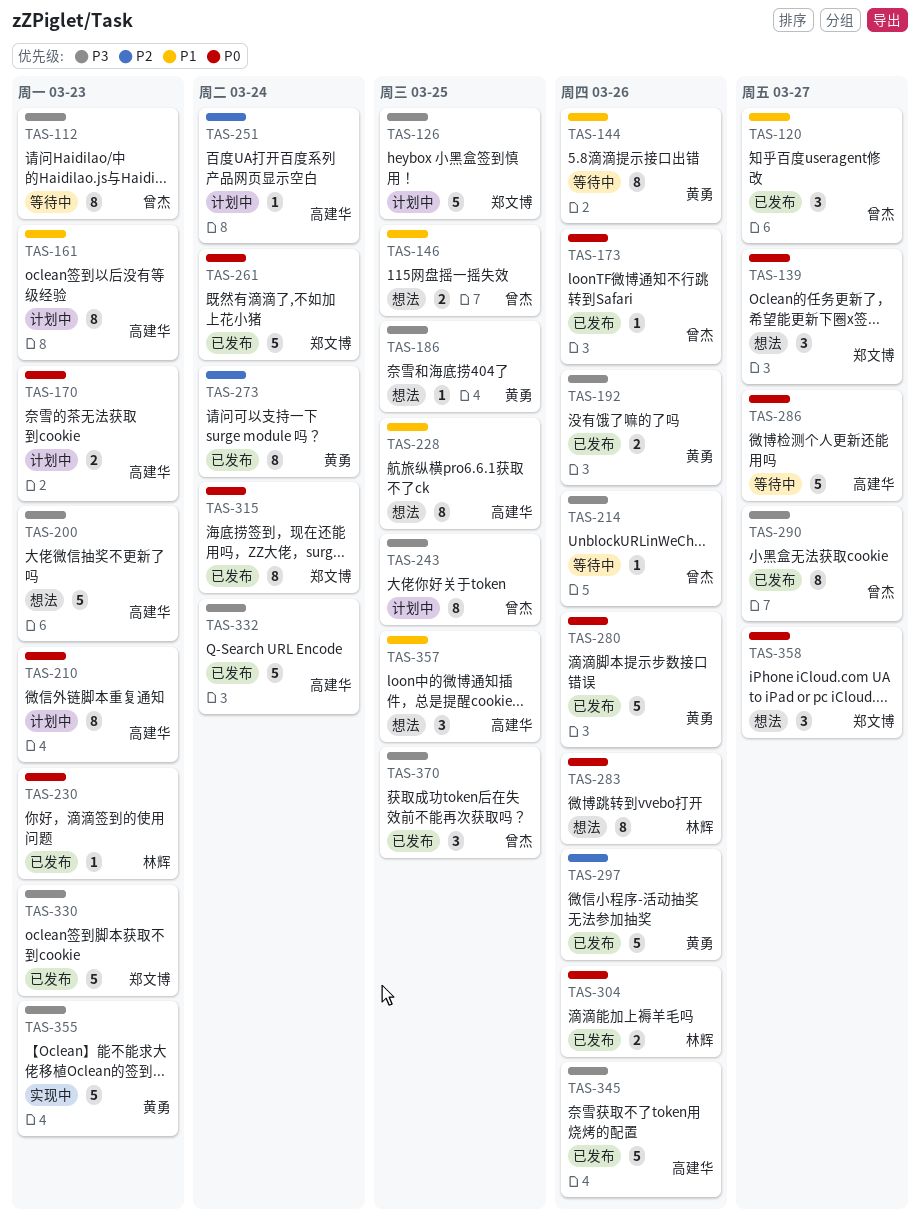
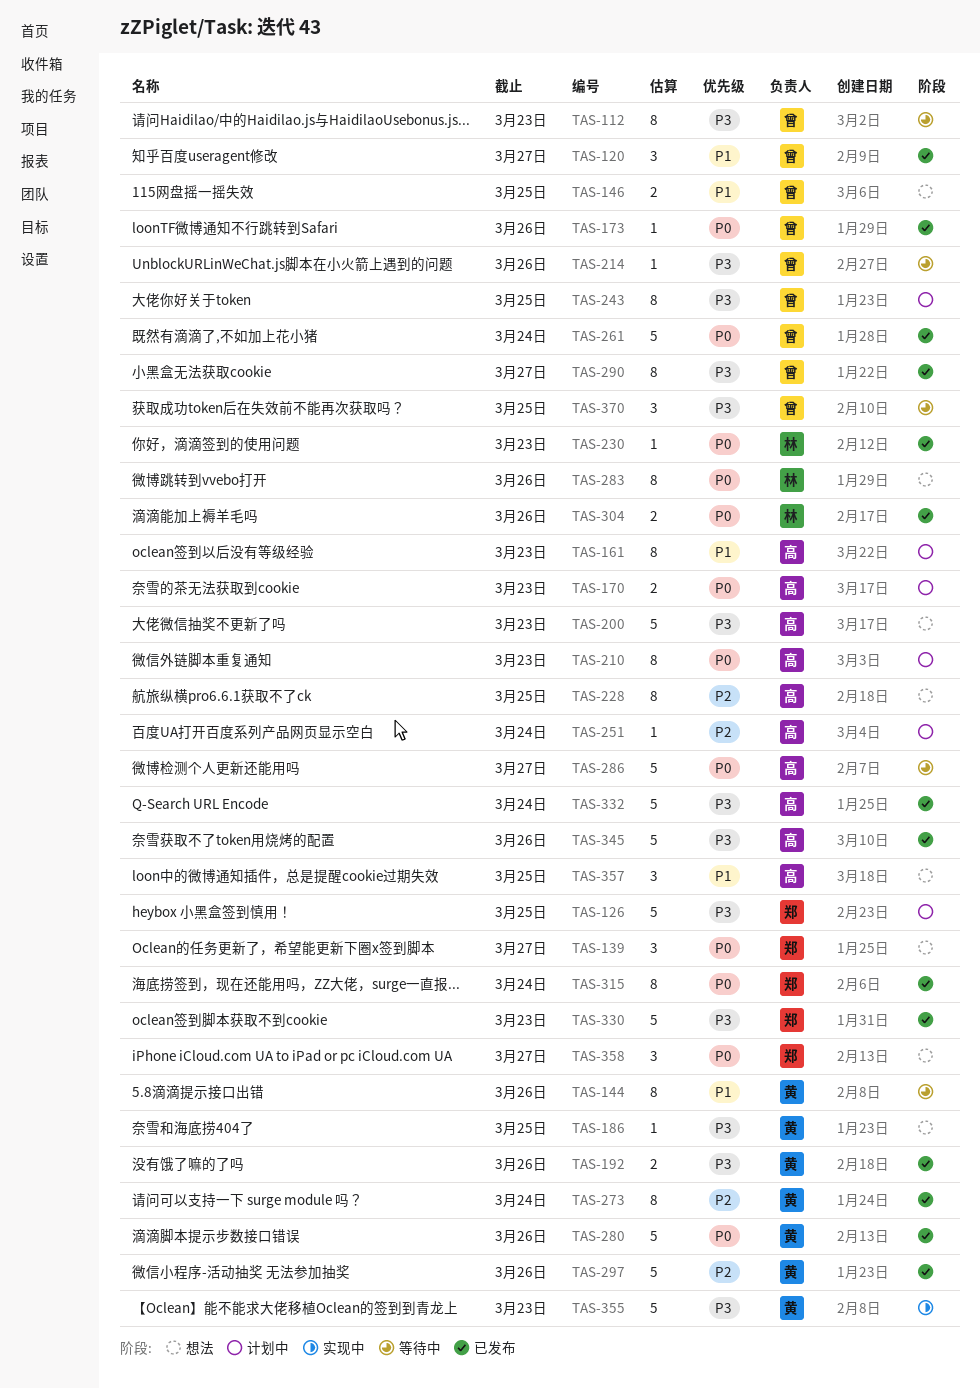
TAS-228, priority: P1 -> P2
TAS-261, owner: 郑文博 -> 曾杰
TAS-370, status: 已发布 -> 等待中

